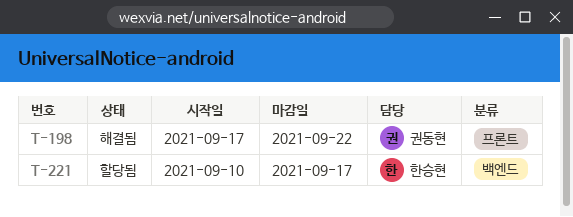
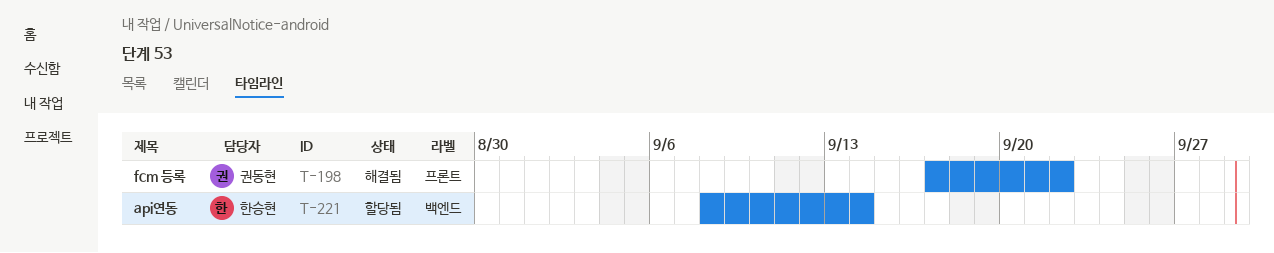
T-221, start: Sep 10 -> Sep 8
T-221, due: Sep 17 -> Sep 14

